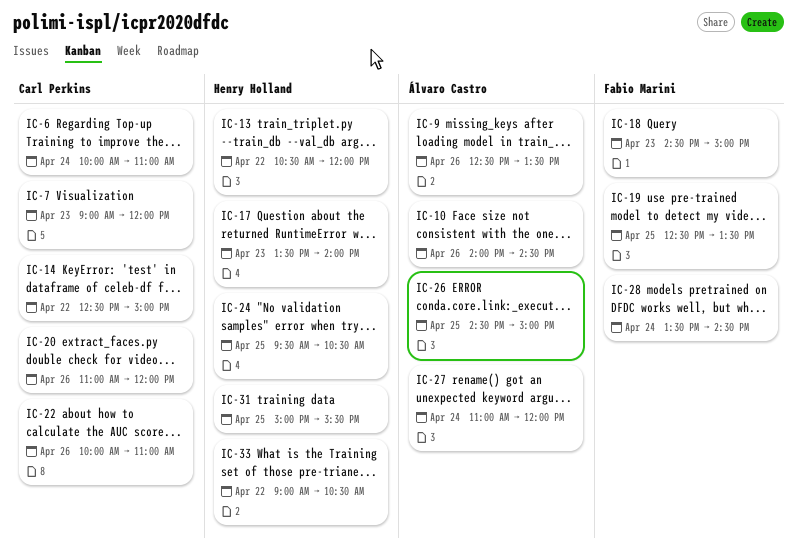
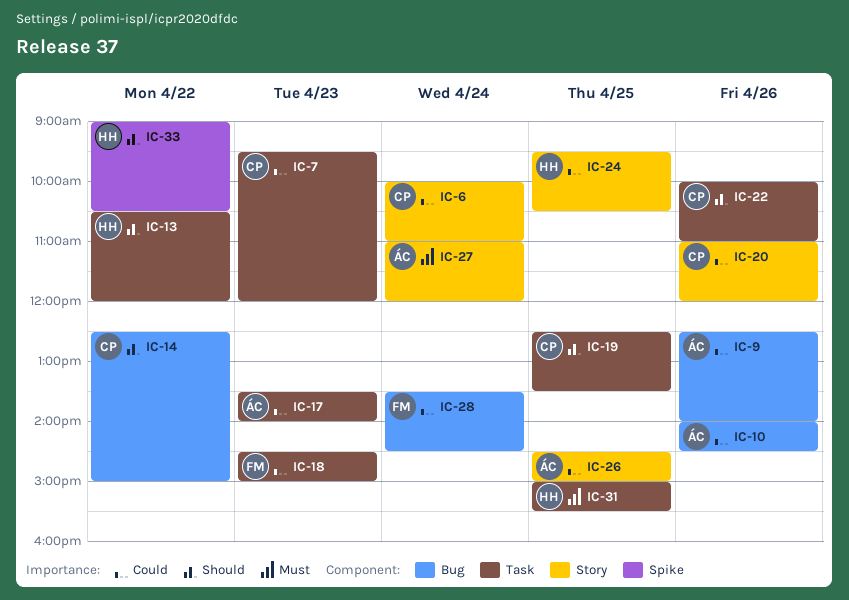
IC-7, begins: 09:00 -> 09:30
IC-9, ends: 13:30 -> 14:00
IC-17, owner: Henry Holland -> Álvaro Castro
IC-19, owner: Fabio Marini -> Carl Perkins

